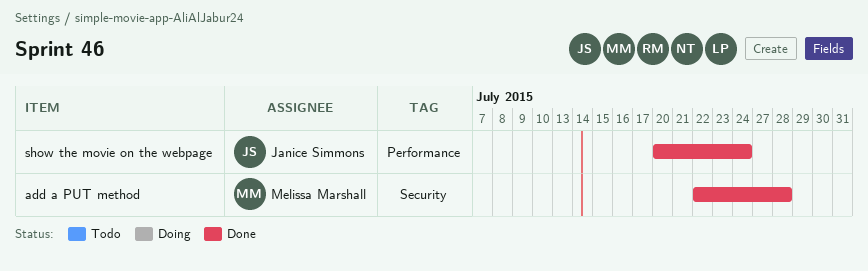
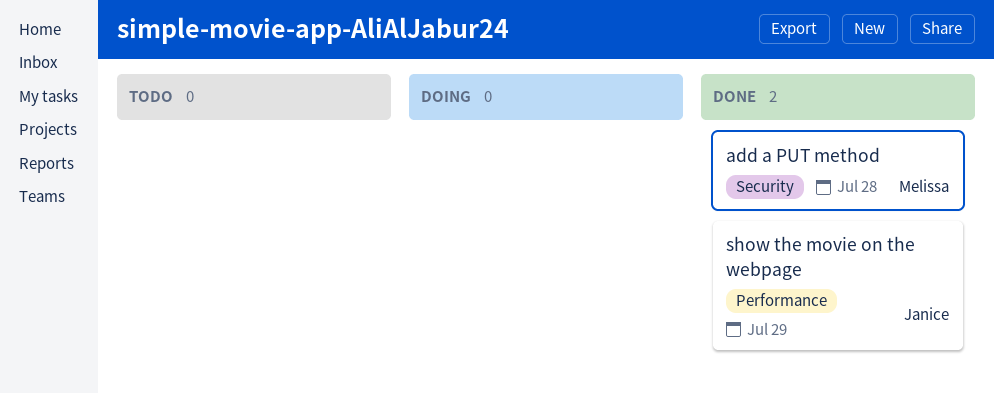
show the movie on the webpage, due: Jul 24 -> Jul 29

